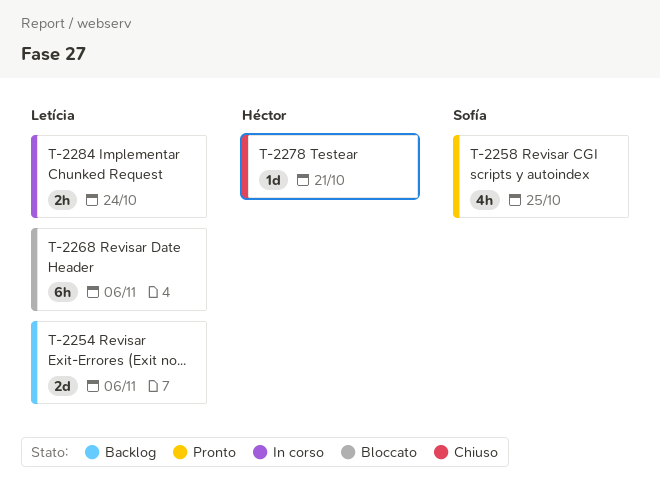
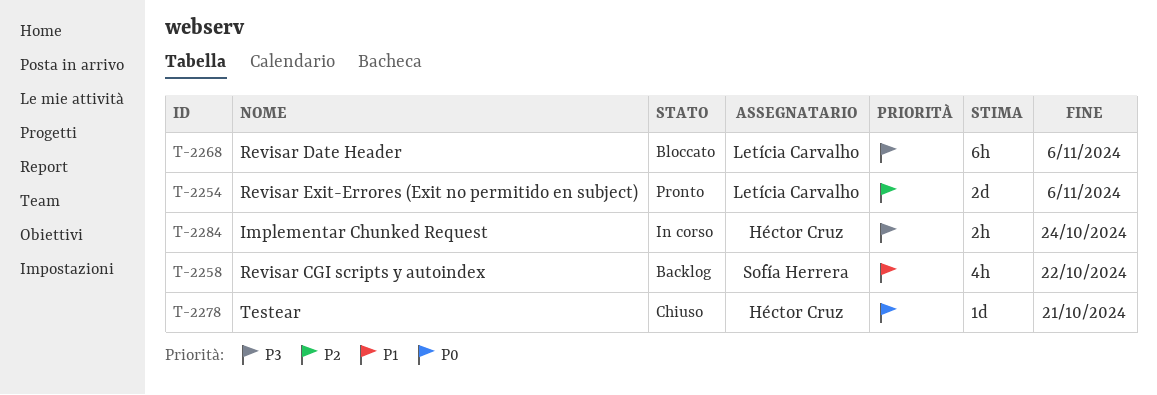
T-2254, status: Backlog -> Pronto
T-2258, status: Pronto -> Backlog
T-2258, due: Oct 25 -> Oct 22
T-2284, owner: Letícia Carvalho -> Héctor Cruz

